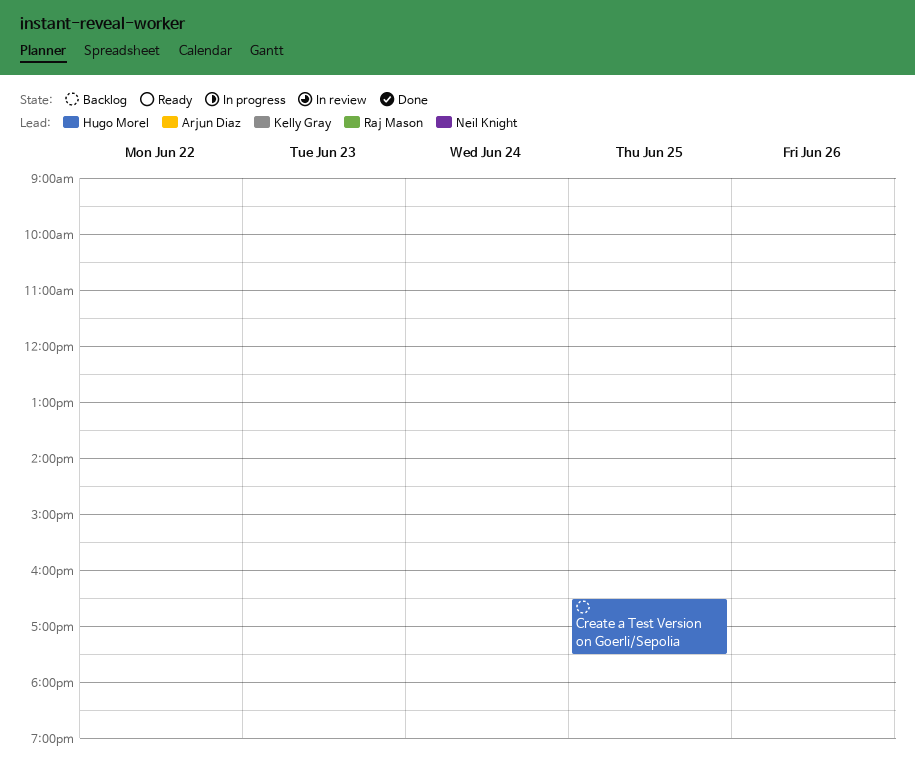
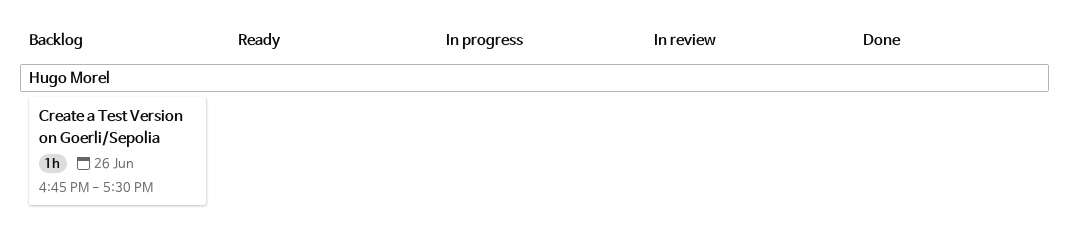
Create a Test Version on Goerli/Sepolia, day: Jun 25 -> Jun 26
Create a Test Version on Goerli/Sepolia, begins: 16:30 -> 16:45

